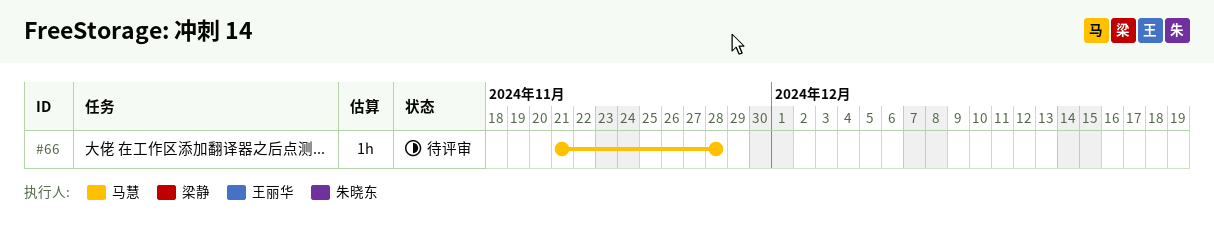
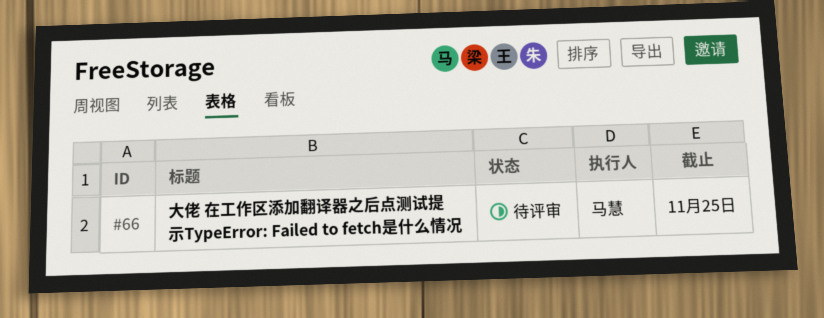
#66, due: Nov 28 -> Nov 25

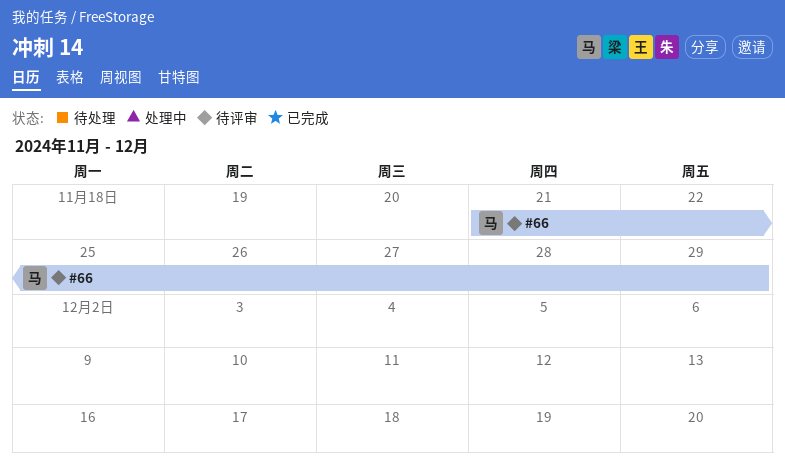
#66, due: Nov 25 -> Nov 29

